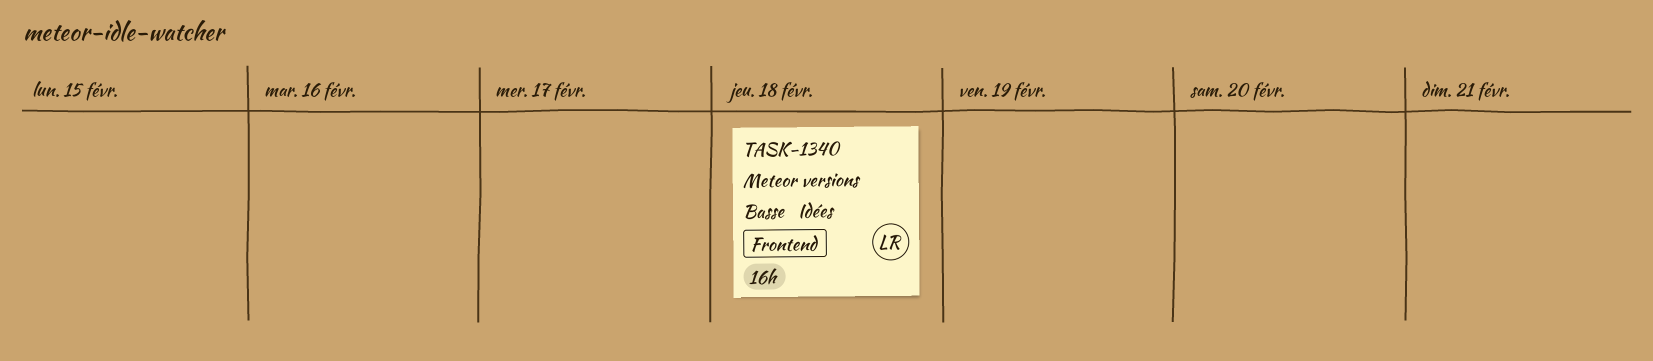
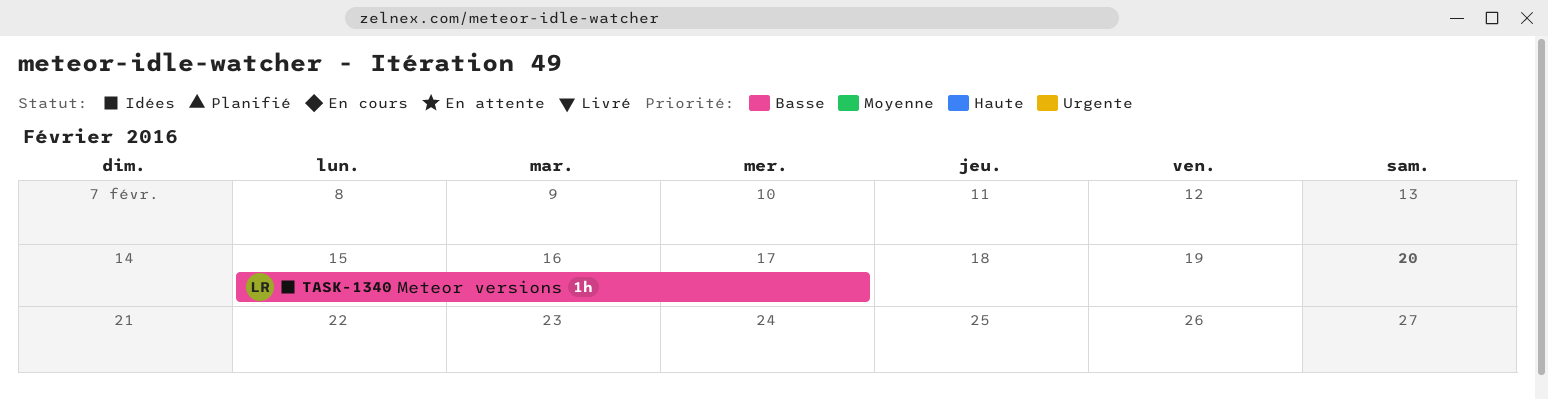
TASK-1340, estimate: 16h -> 1h
TASK-1340, due: Feb 18 -> Feb 17

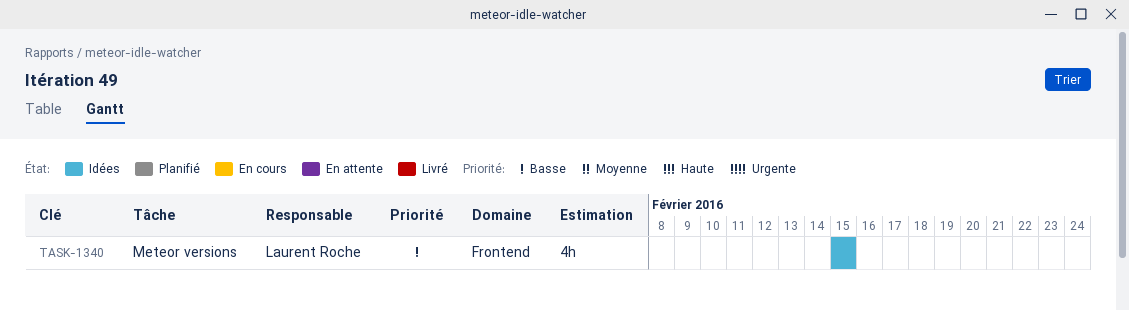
TASK-1340, estimate: 1h -> 4h
TASK-1340, due: Feb 17 -> Feb 15

